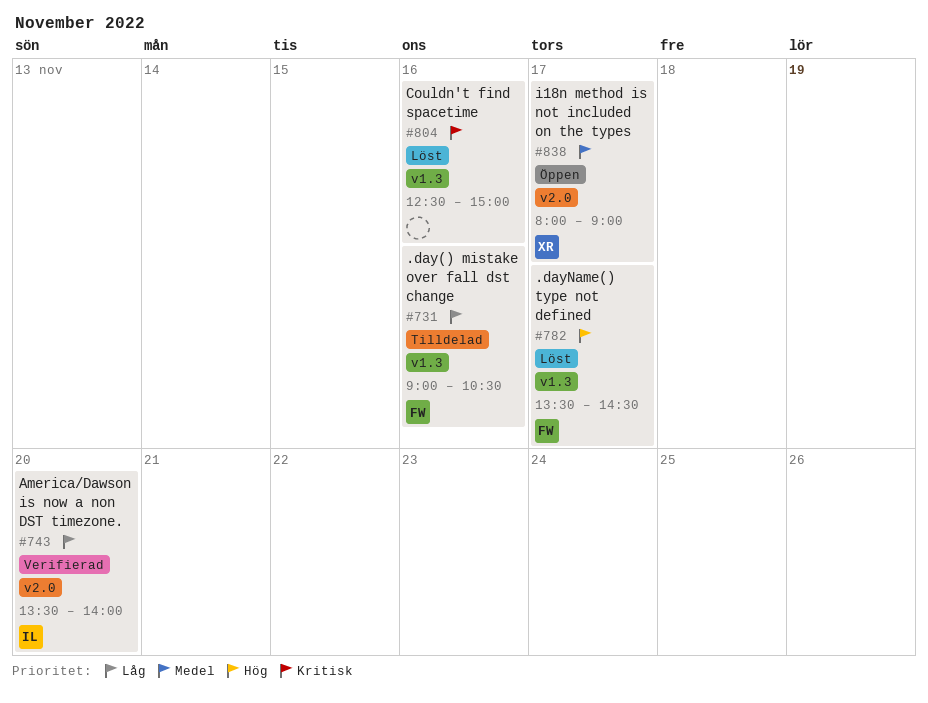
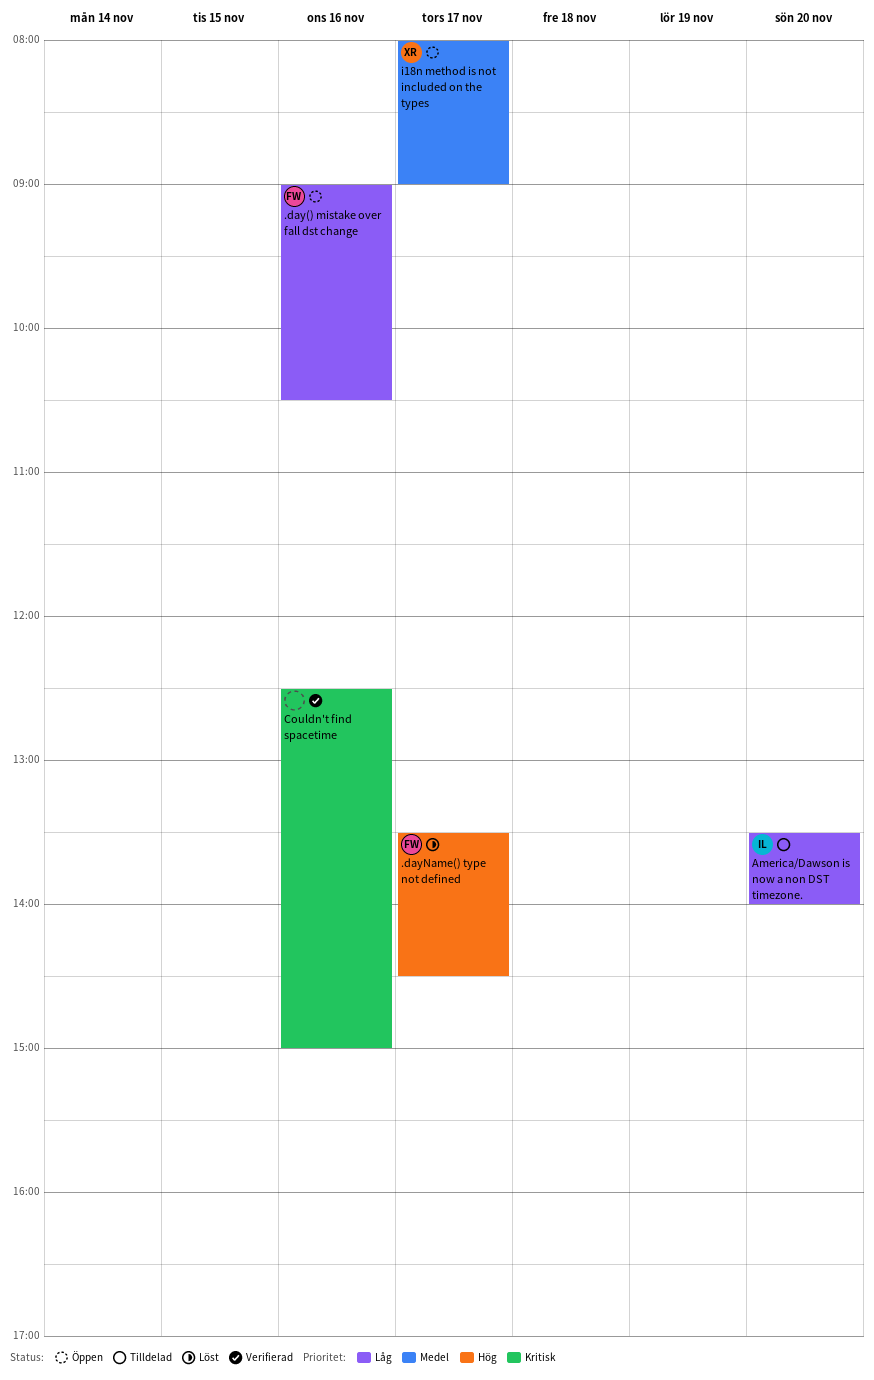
.day() mistake over fall dst change, status: Tilldelad -> Öppen
America/Dawson is now a non DST timezone., status: Verifierad -> Tilldelad
Couldn't find spacetime, status: Löst -> Verifierad

